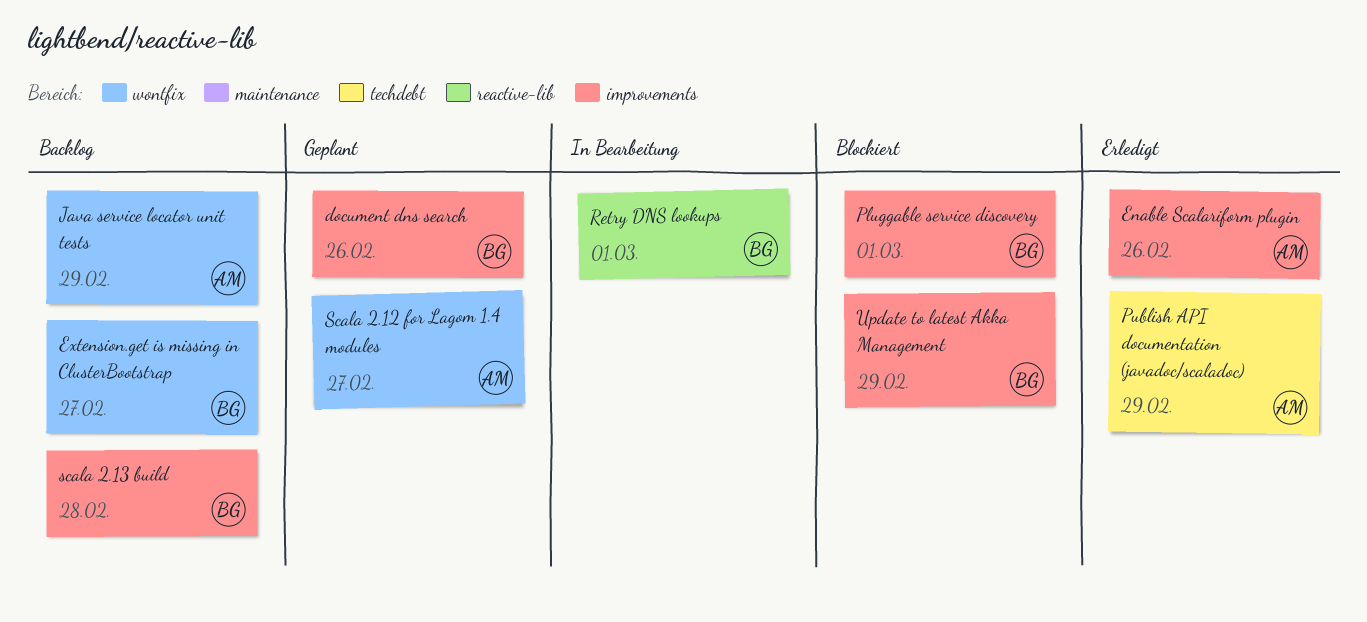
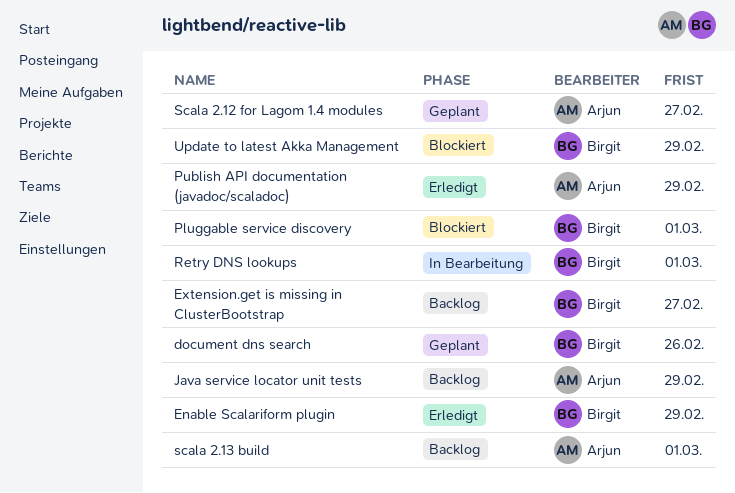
Enable Scalariform plugin, owner: Arjun -> Birgit
Enable Scalariform plugin, due: Feb 26 -> Feb 29
scala 2.13 build, owner: Birgit -> Arjun
scala 2.13 build, due: Feb 28 -> Mar 1

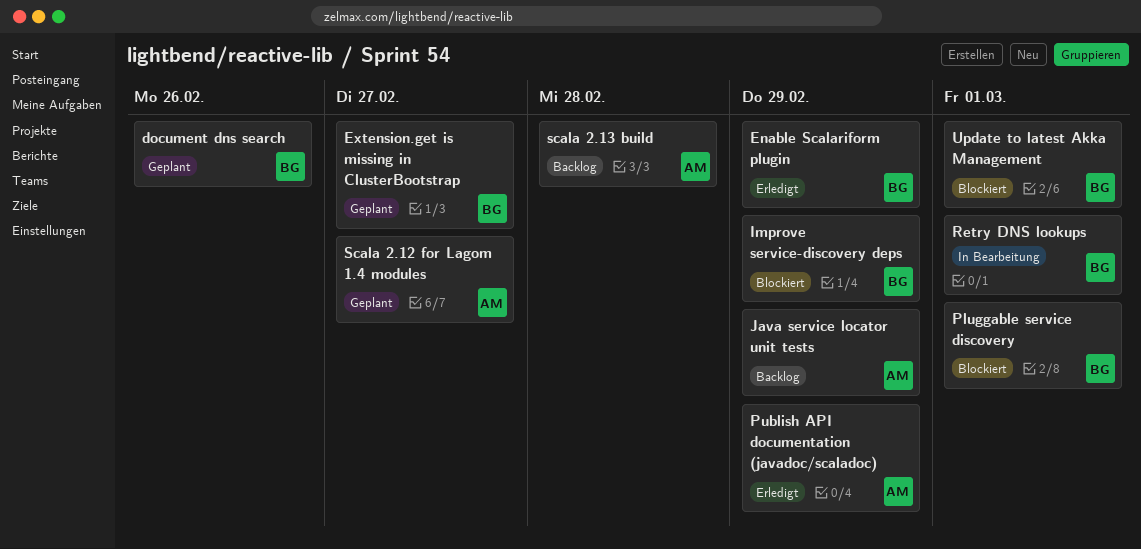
Extension.get is missing in ClusterBootstrap, status: Backlog -> Geplant
Improve service-discovery deps: none -> present
scala 2.13 build, due: Mar 1 -> Feb 28
Update to latest Akka Management, due: Feb 29 -> Mar 1

